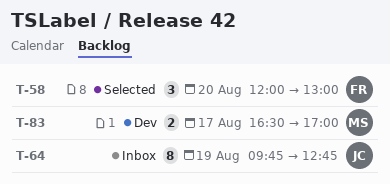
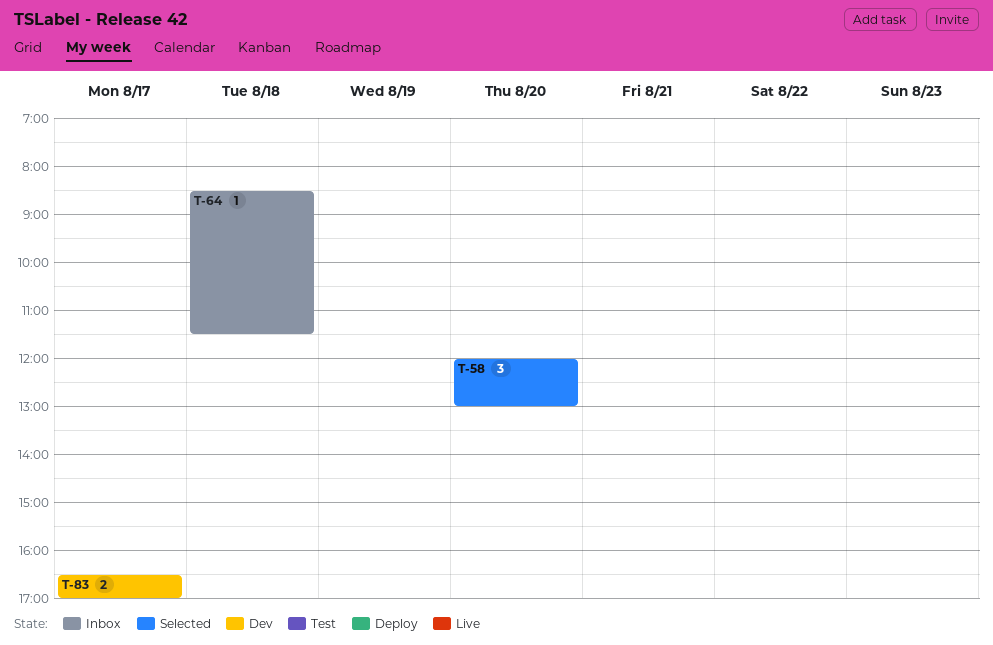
T-64, estimate: 8 -> 1
T-64, day: Aug 19 -> Aug 18
T-64, begins: 09:45 -> 08:30
T-64, ends: 12:45 -> 11:30

